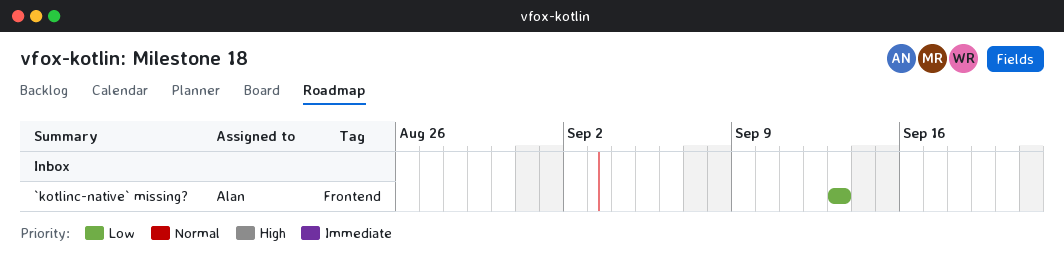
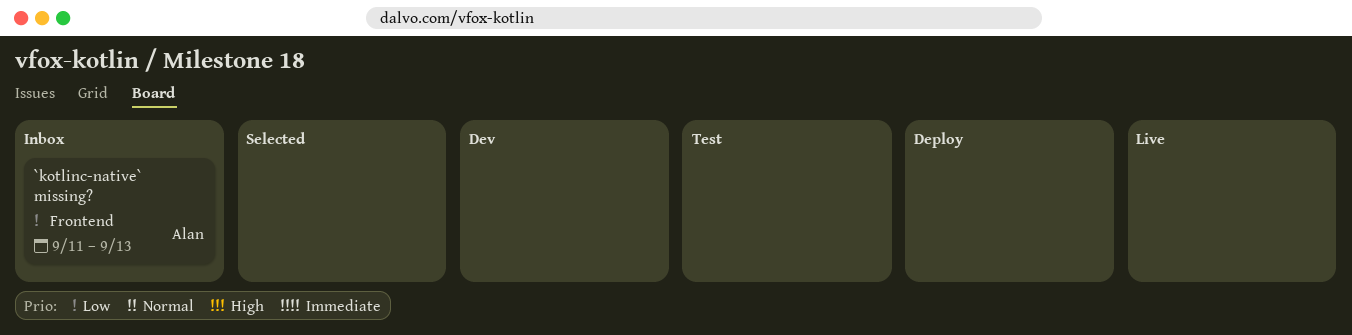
`kotlinc-native` missing?, start: Sep 13 -> Sep 11

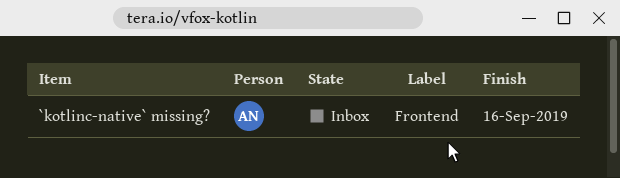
`kotlinc-native` missing?, due: Sep 13 -> Sep 16

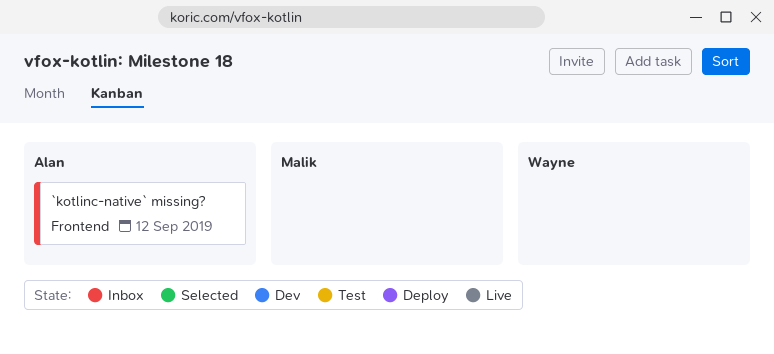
`kotlinc-native` missing?, due: Sep 16 -> Sep 12

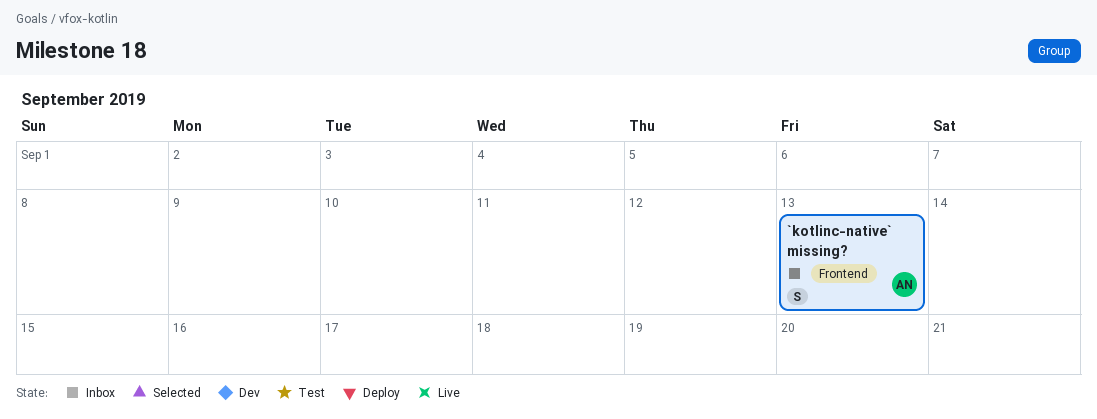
`kotlinc-native` missing?, due: Sep 12 -> Sep 13

